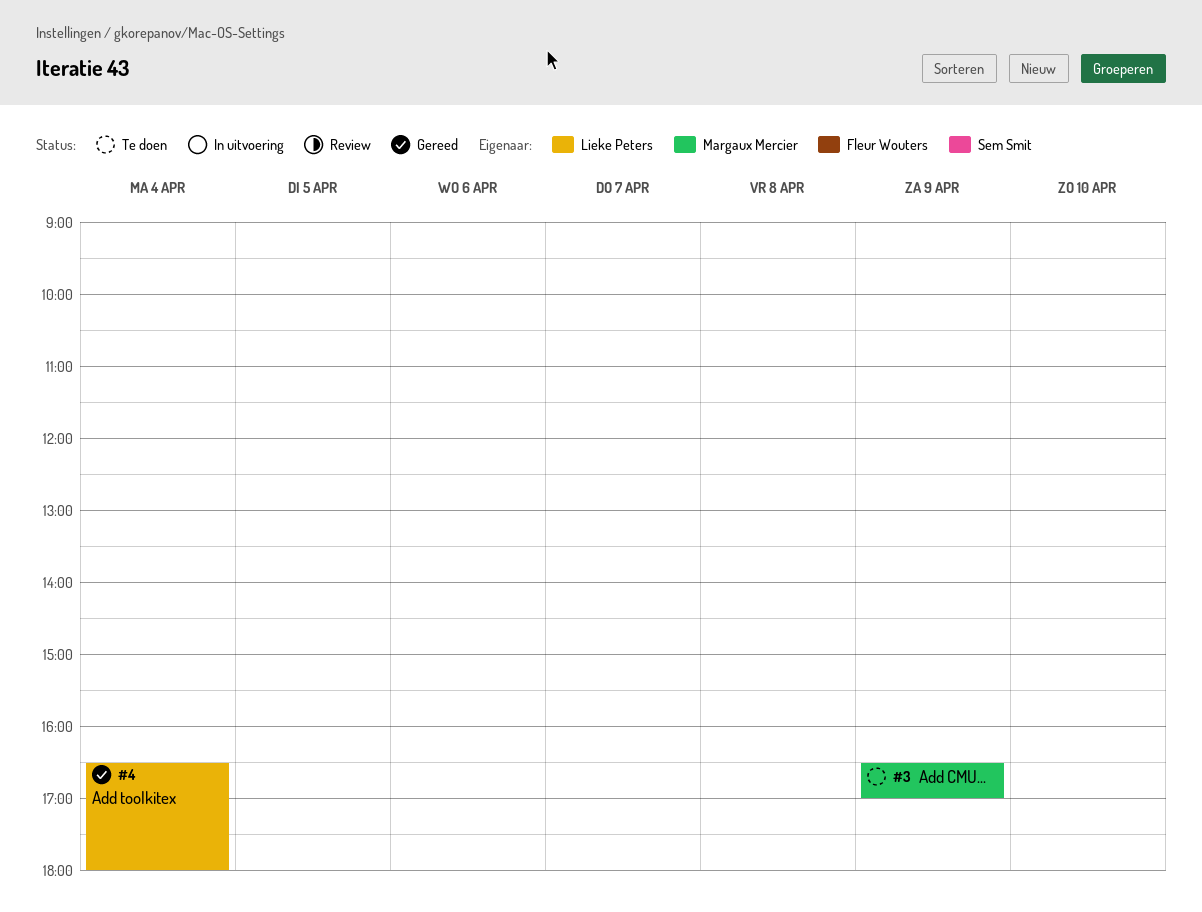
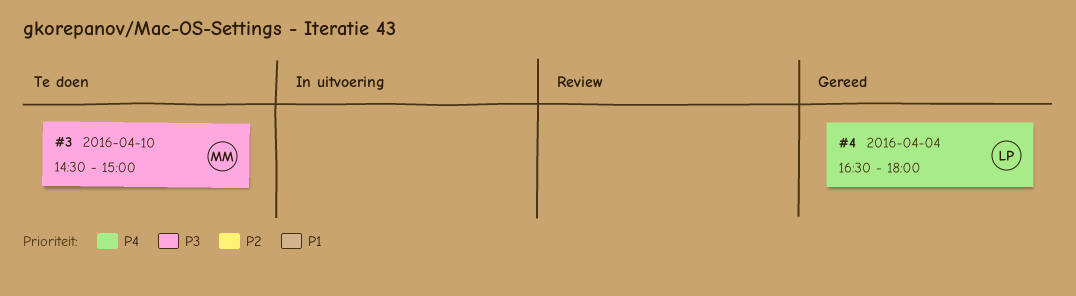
#3, day: Apr 9 -> Apr 10
#3, begins: 16:30 -> 14:30
#3, ends: 17:00 -> 15:00

